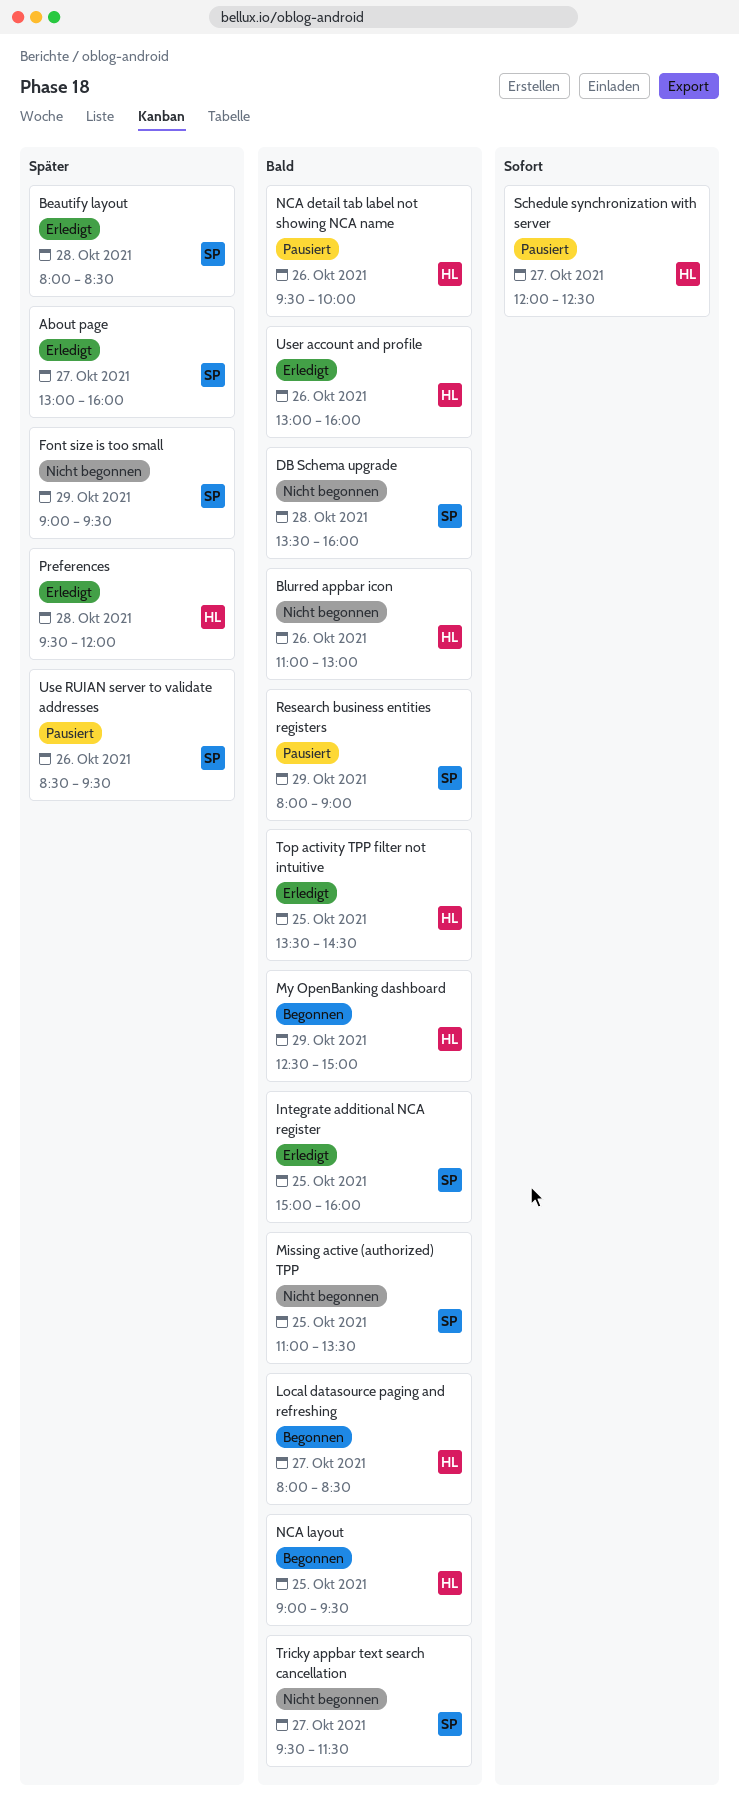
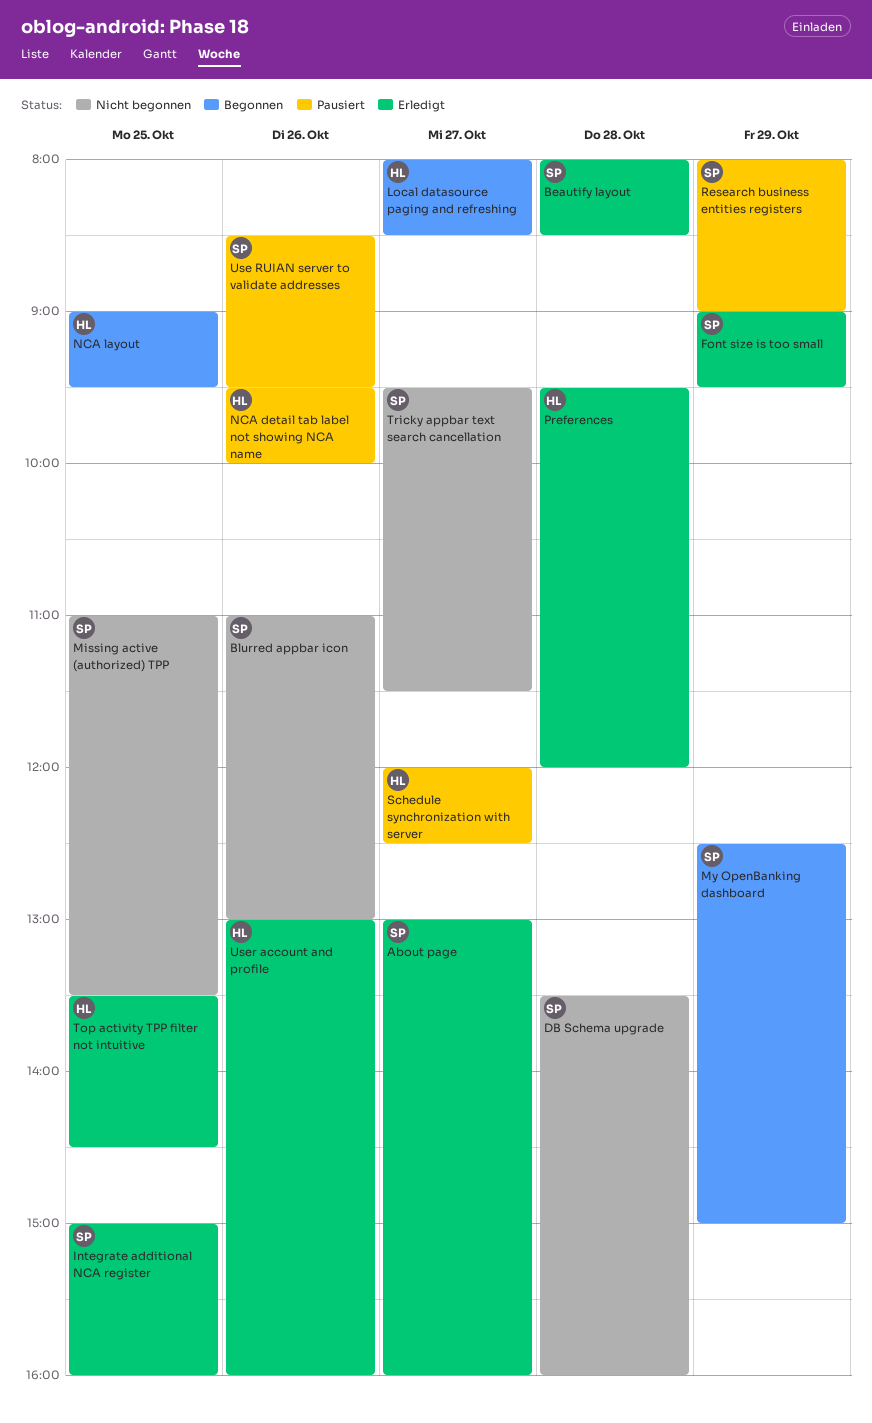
Blurred appbar icon, owner: HL -> SP
Font size is too small, status: Nicht begonnen -> Erledigt
My OpenBanking dashboard, owner: HL -> SP

